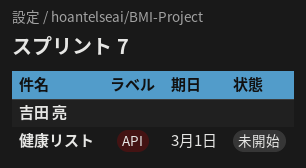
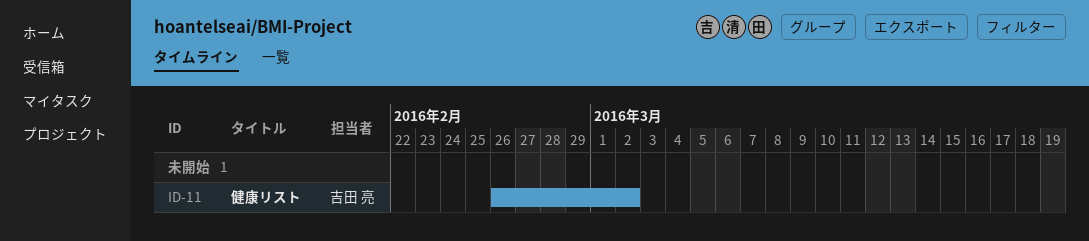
健康リスト, due: Mar 1 -> Mar 2

